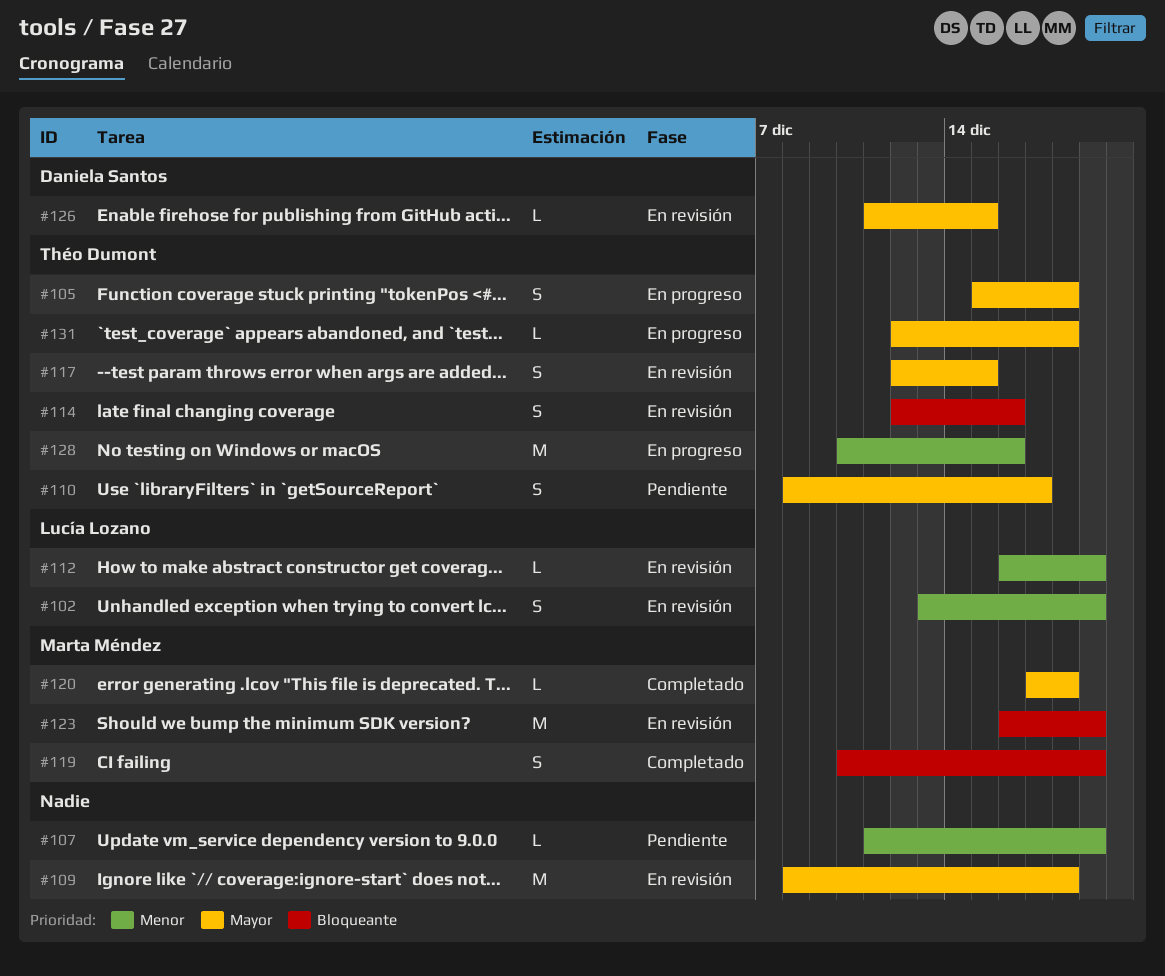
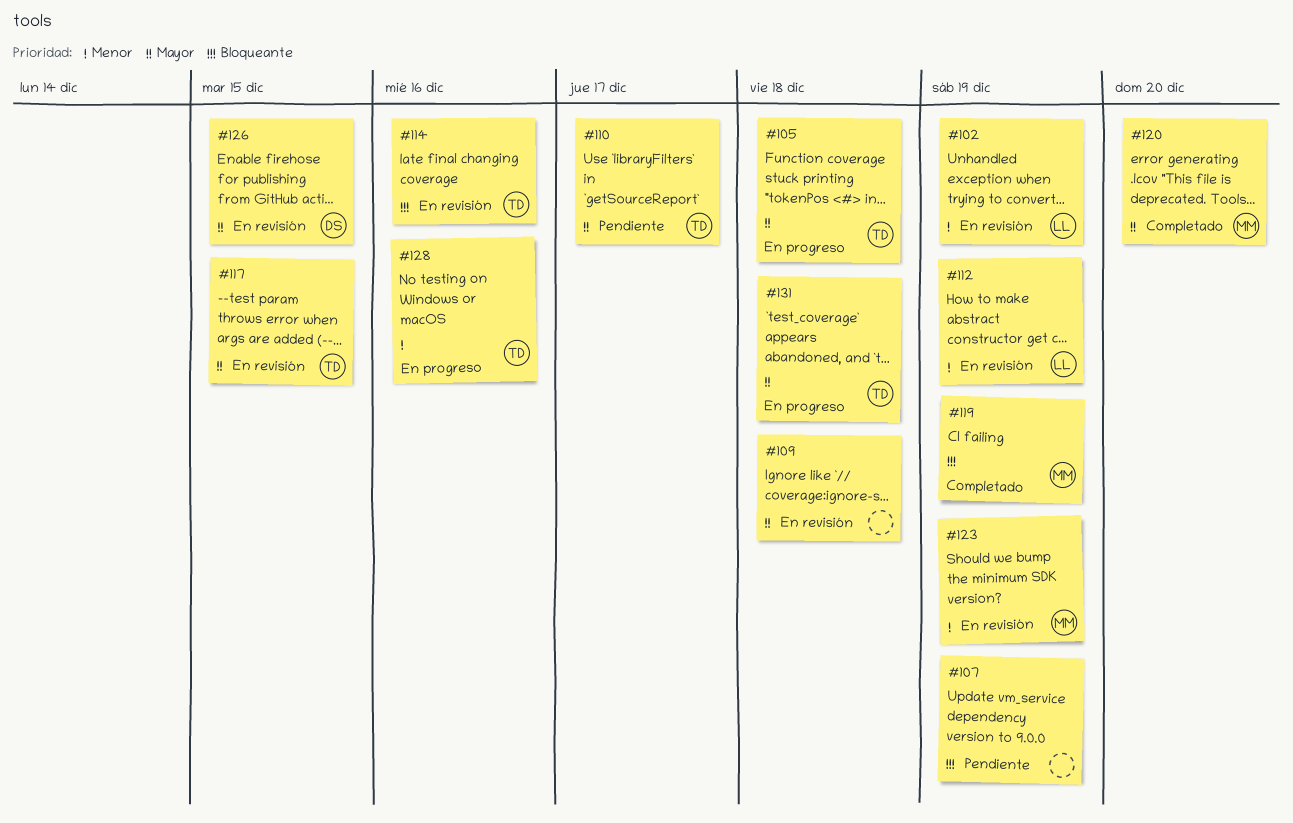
#107, priority: Menor -> Bloqueante
#120, due: Dec 18 -> Dec 20
#123, priority: Bloqueante -> Menor

